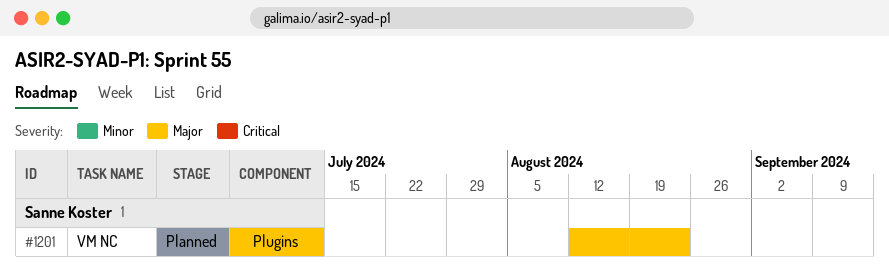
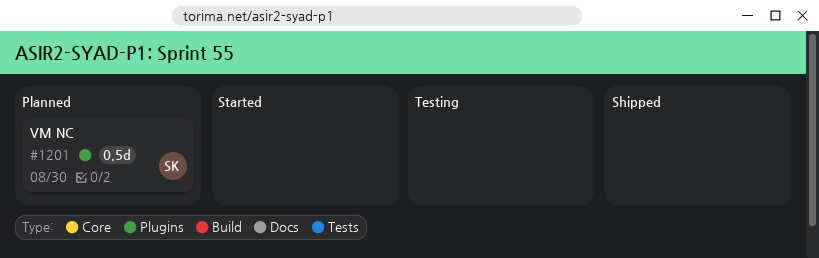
#1201, due: Aug 23 -> Aug 30

